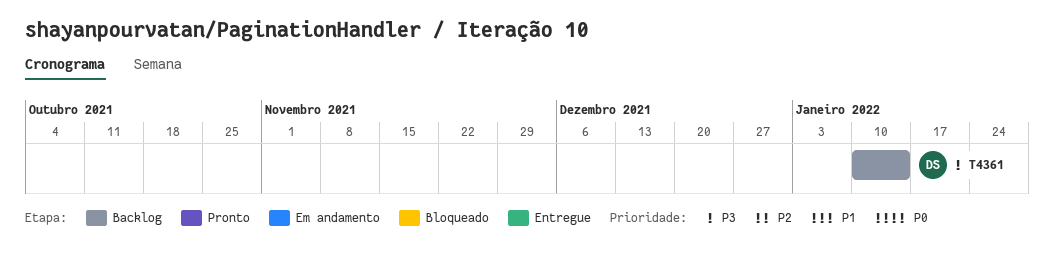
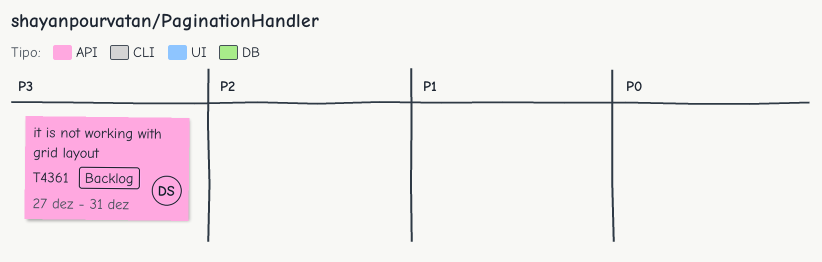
T4361, start: Jan 10 -> Dec 27
T4361, due: Jan 14 -> Dec 31

